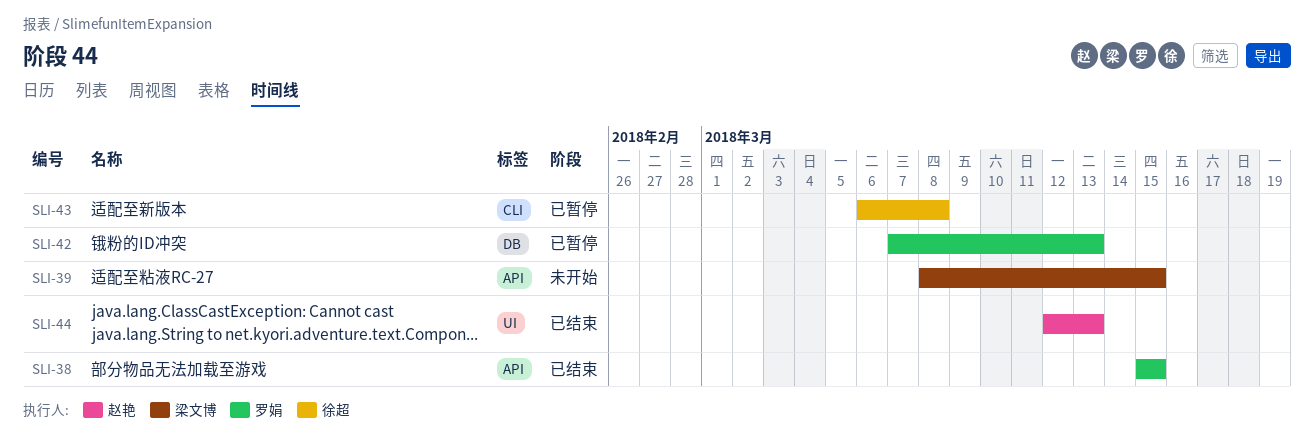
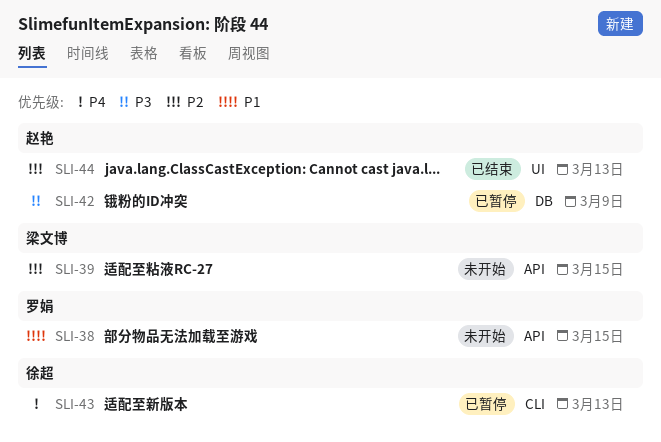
SLI-38, status: 已结束 -> 未开始
SLI-42, owner: 罗娟 -> 赵艳
SLI-42, due: Mar 13 -> Mar 9
SLI-43, due: Mar 8 -> Mar 13

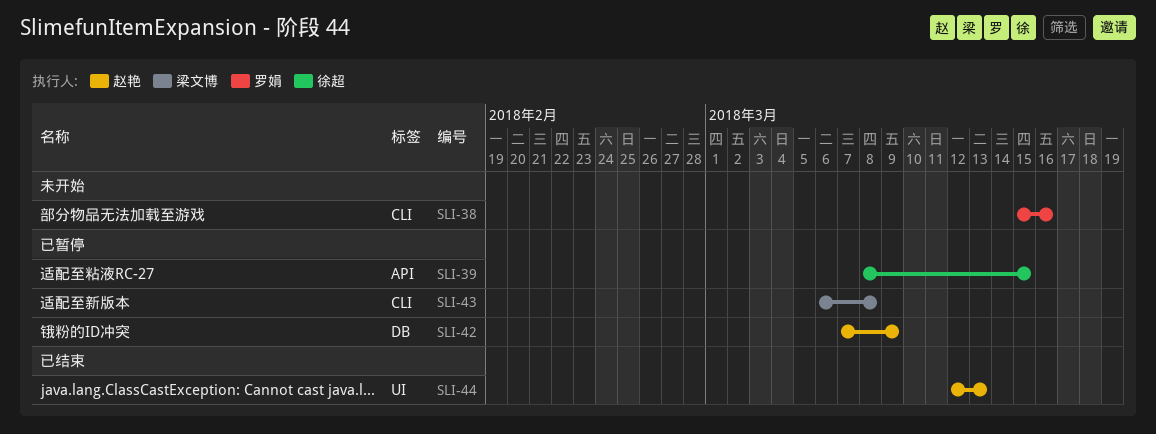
SLI-38, label: API -> CLI
SLI-38, due: Mar 15 -> Mar 16
SLI-39, status: 未开始 -> 已暂停
SLI-39, owner: 梁文博 -> 徐超
SLI-43, owner: 徐超 -> 梁文博
SLI-43, due: Mar 13 -> Mar 8

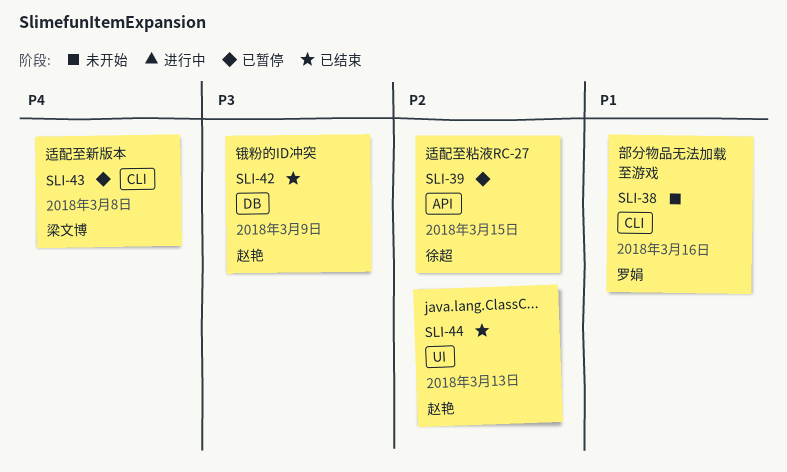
SLI-42, status: 已暂停 -> 已结束

